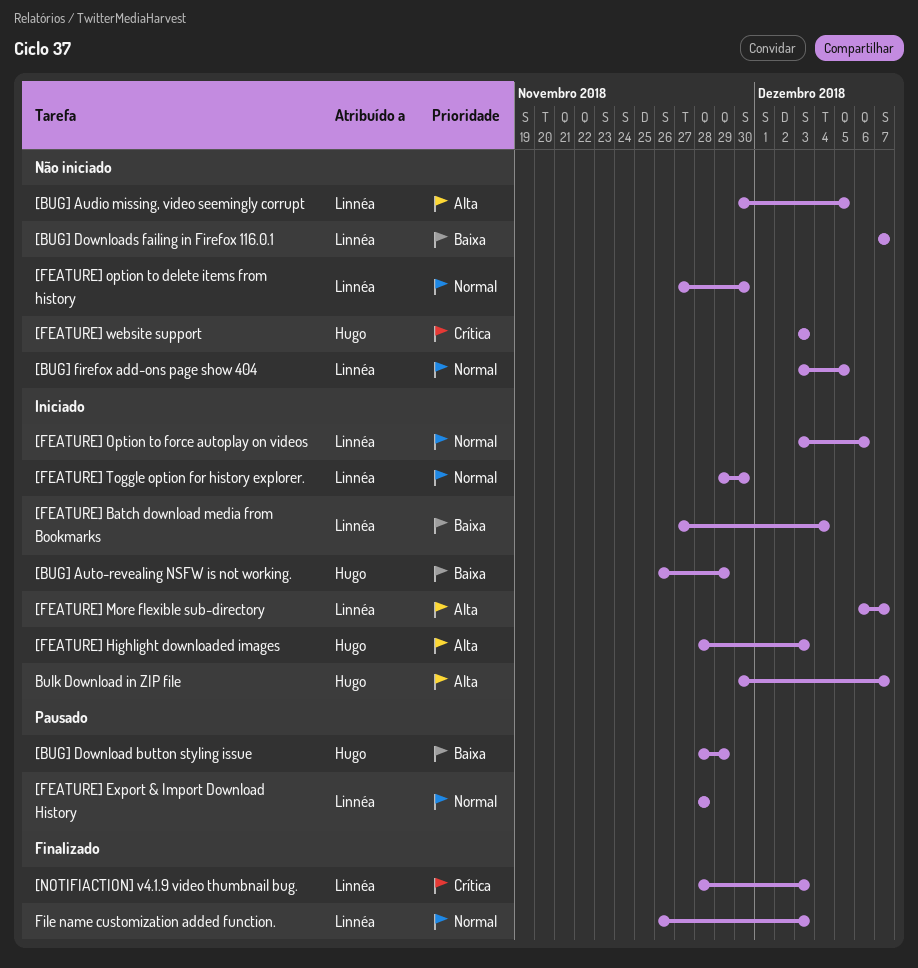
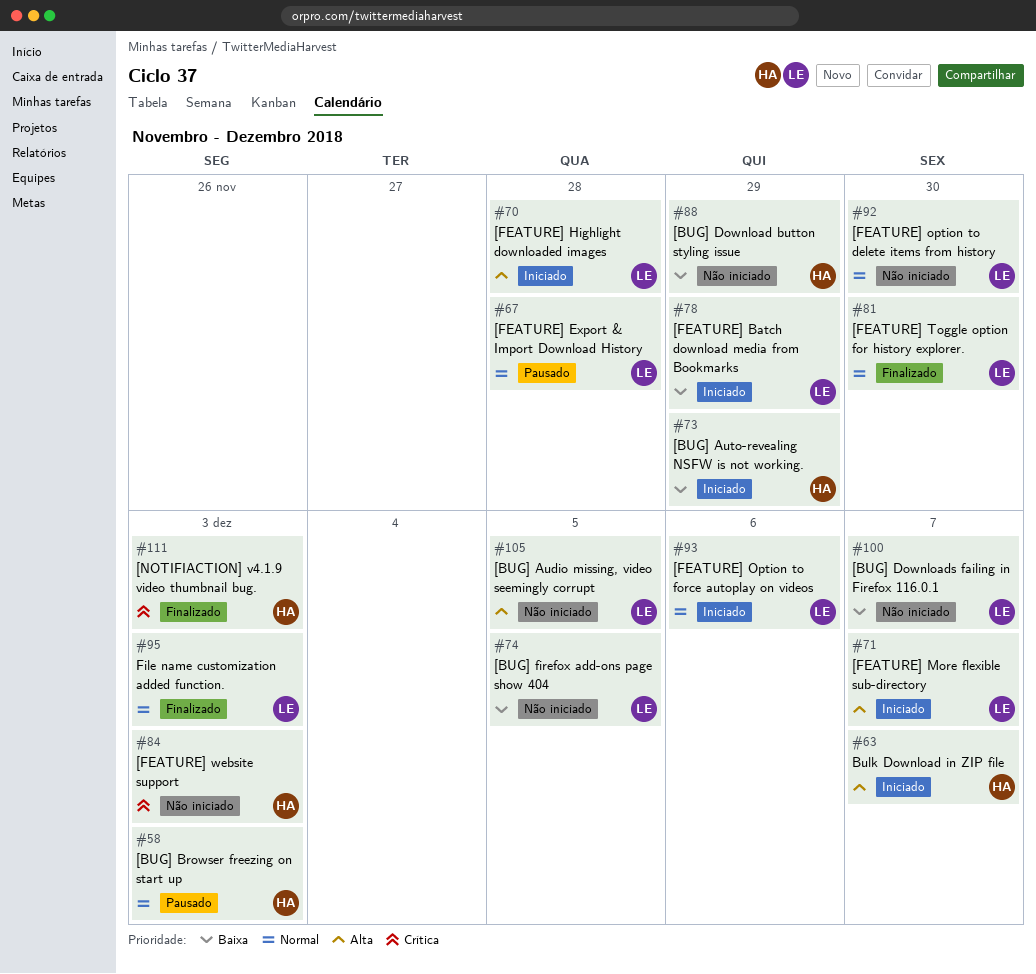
[BUG] Browser freezing on start up: none -> present
[BUG] Download button styling issue, status: Pausado -> Não iniciado
[BUG] firefox add-ons page show 404, priority: Normal -> Baixa
[FEATURE] Batch download media from Bookmarks, due: Dec 4 -> Nov 29
[FEATURE] Highlight downloaded images, owner: Hugo -> Linnéa
[FEATURE] Highlight downloaded images, due: Dec 3 -> Nov 28
[FEATURE] Toggle option for history explorer., status: Iniciado -> Finalizado
[NOTIFIACTION] v4.1.9 video thumbnail bug., owner: Linnéa -> Hugo

